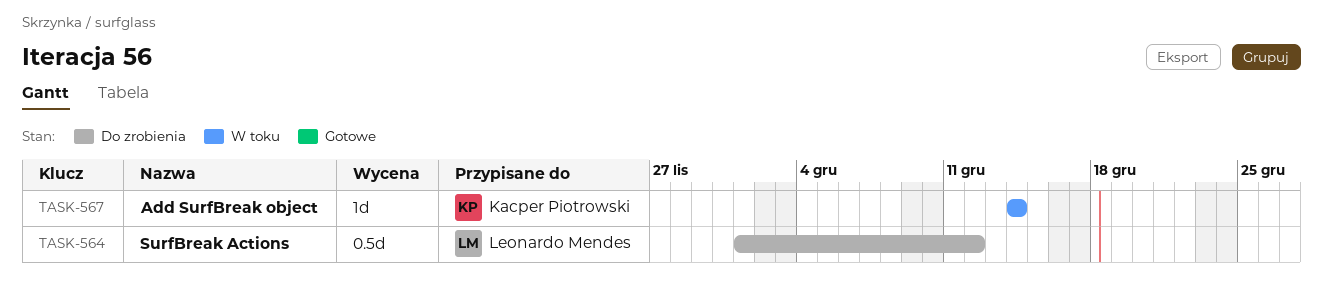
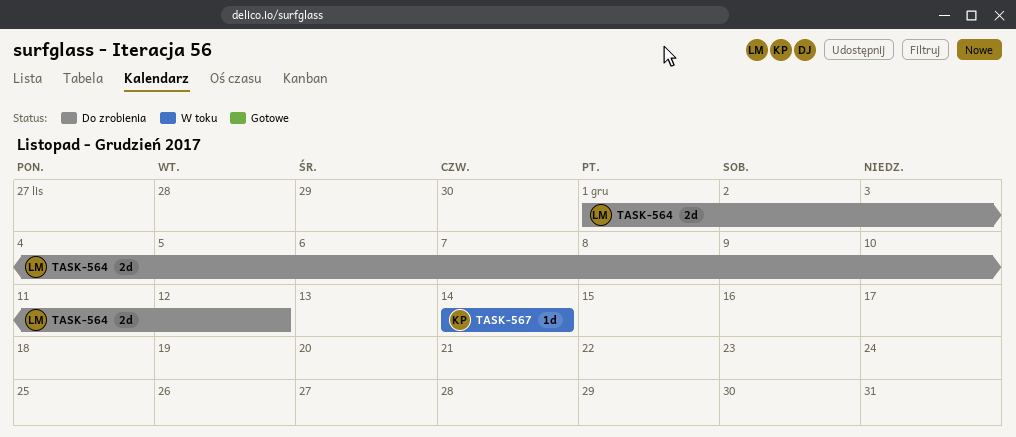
TASK-564, estimate: 0.5d -> 2d

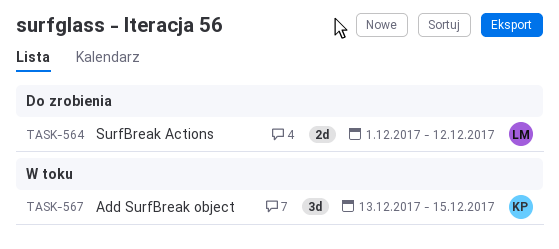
TASK-567, estimate: 1d -> 3d
TASK-567, start: Dec 14 -> Dec 13
TASK-567, due: Dec 14 -> Dec 15

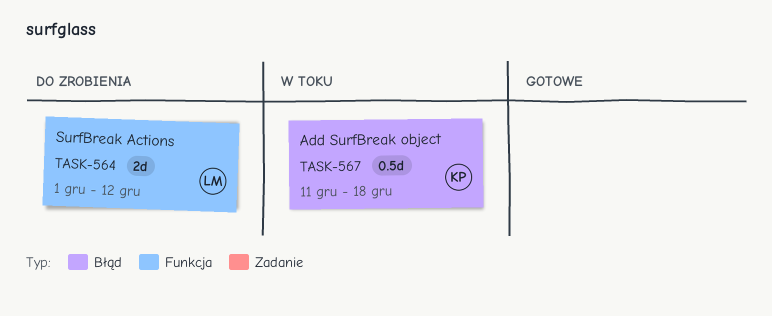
TASK-567, estimate: 3d -> 0.5d
TASK-567, start: Dec 13 -> Dec 11
TASK-567, due: Dec 15 -> Dec 18

